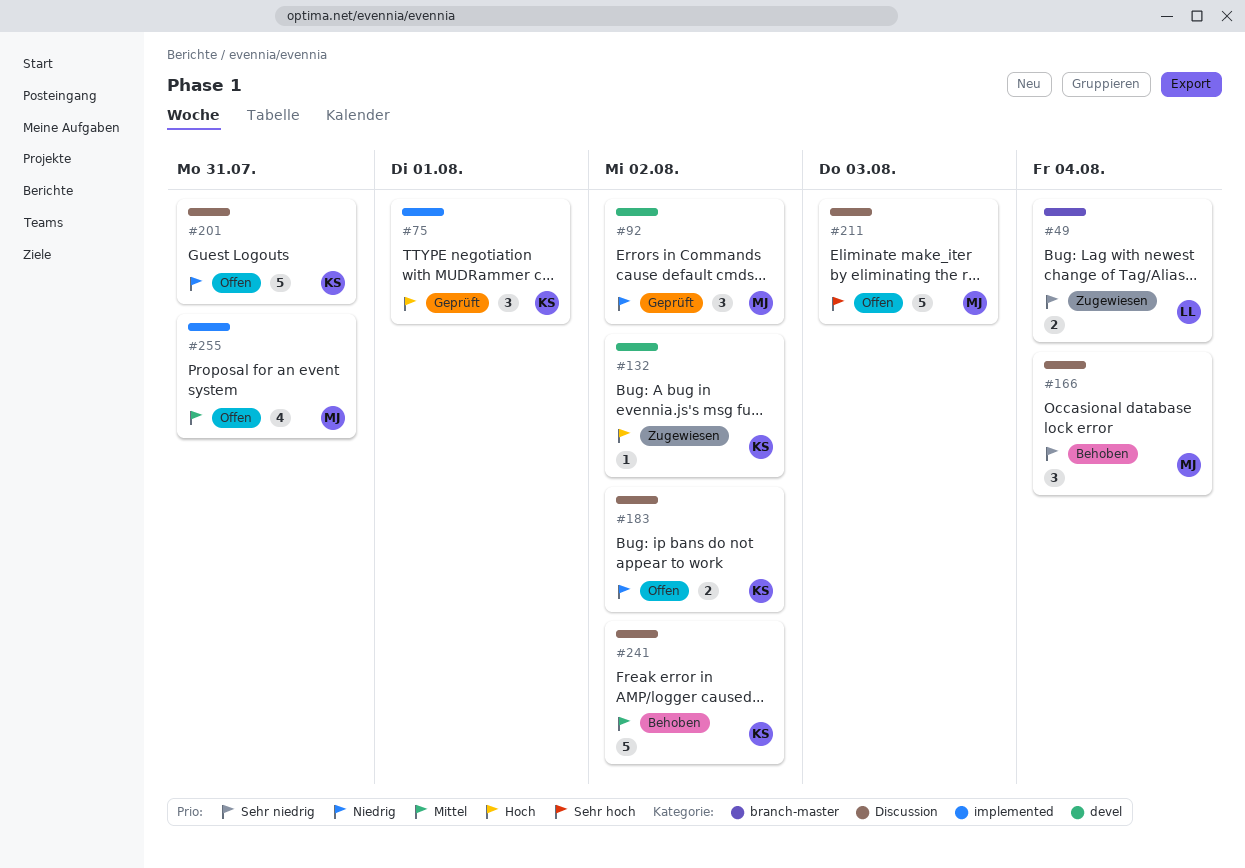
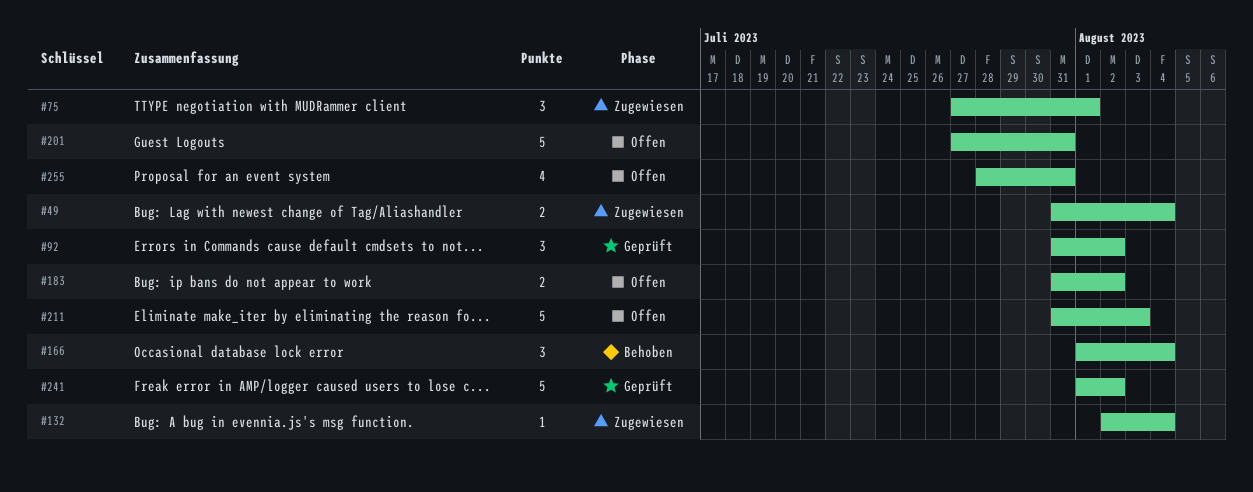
#75, status: Geprüft -> Zugewiesen
#132, due: Aug 2 -> Aug 4
#241, status: Behoben -> Geprüft

